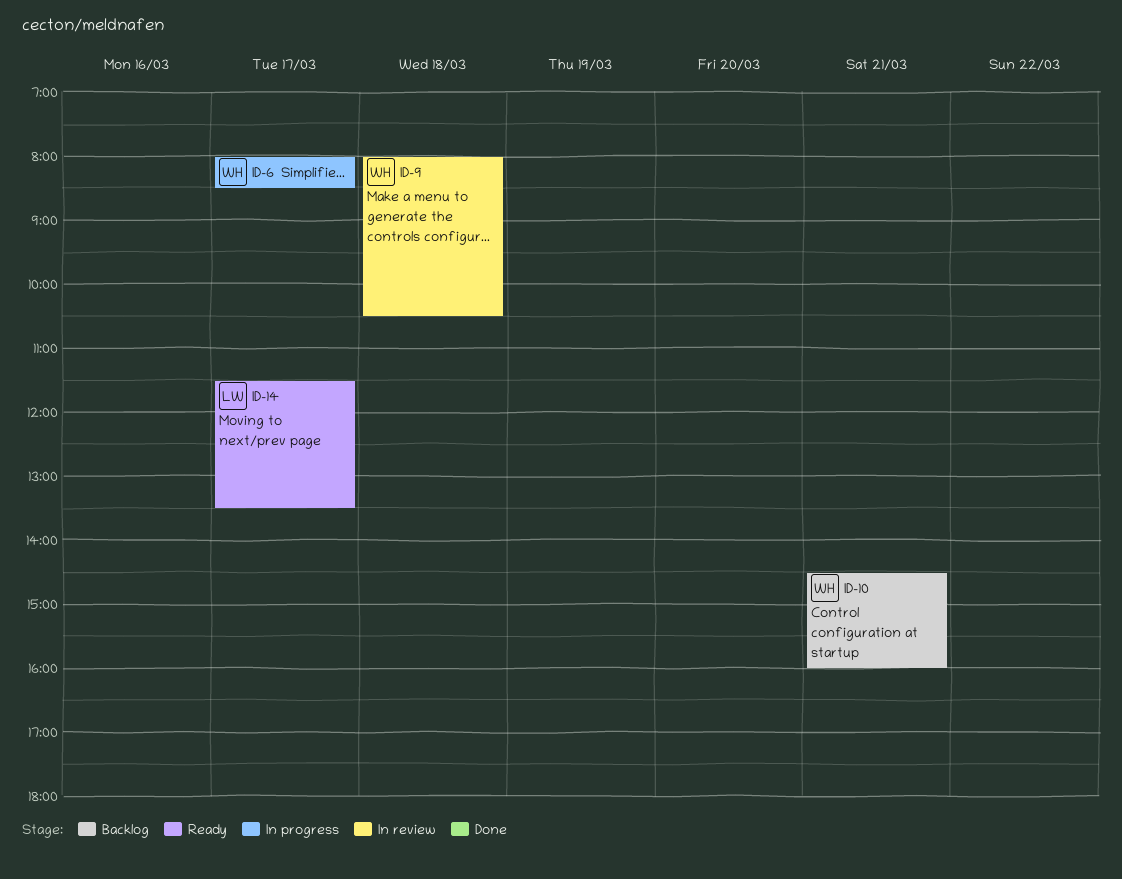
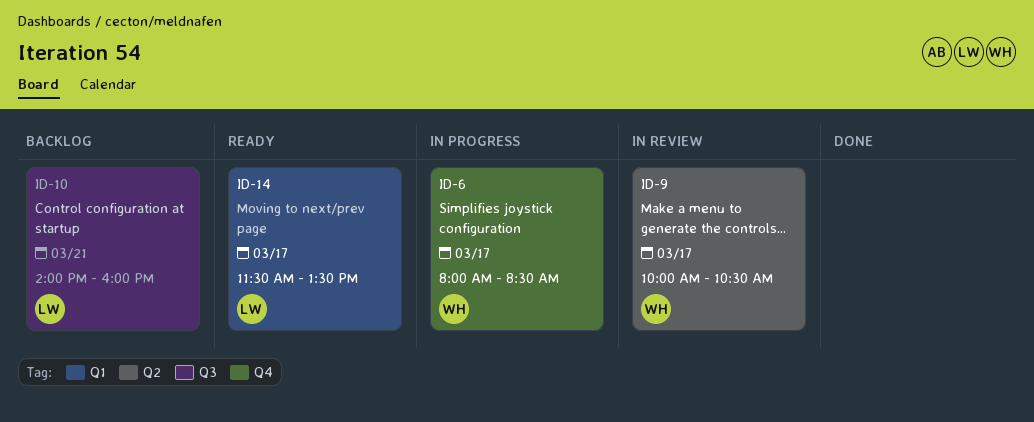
ID-9, day: Mar 18 -> Mar 17
ID-9, begins: 08:00 -> 10:00
ID-10, owner: WH -> LW
ID-10, begins: 14:30 -> 14:00

